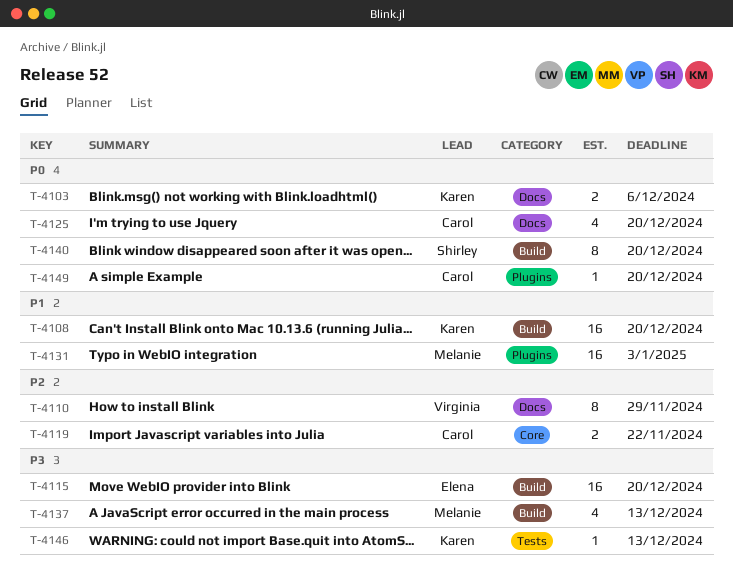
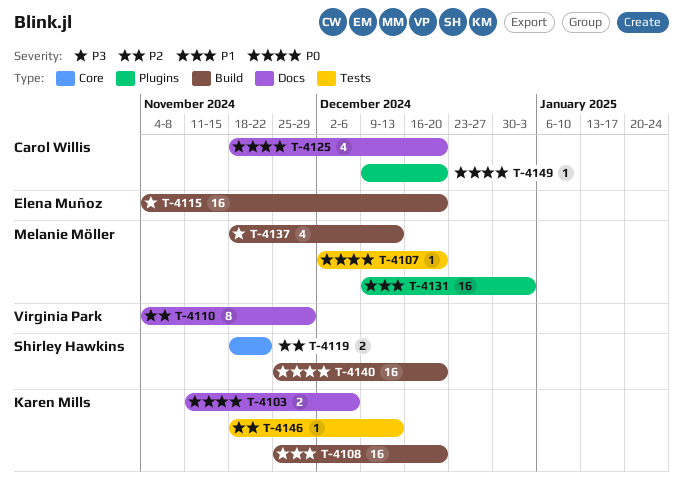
T-4107: none -> present
T-4119, owner: Carol Willis -> Shirley Hawkins
T-4140, estimate: 8 -> 16
T-4146, priority: P3 -> P2

